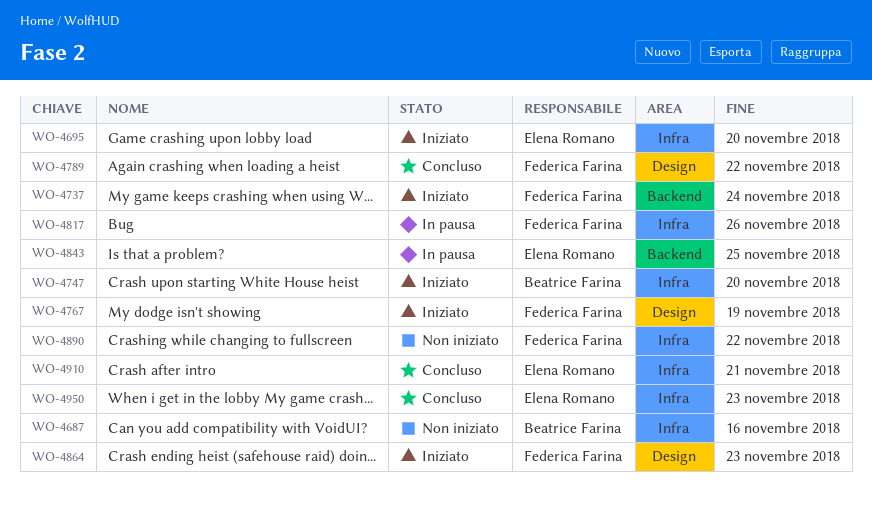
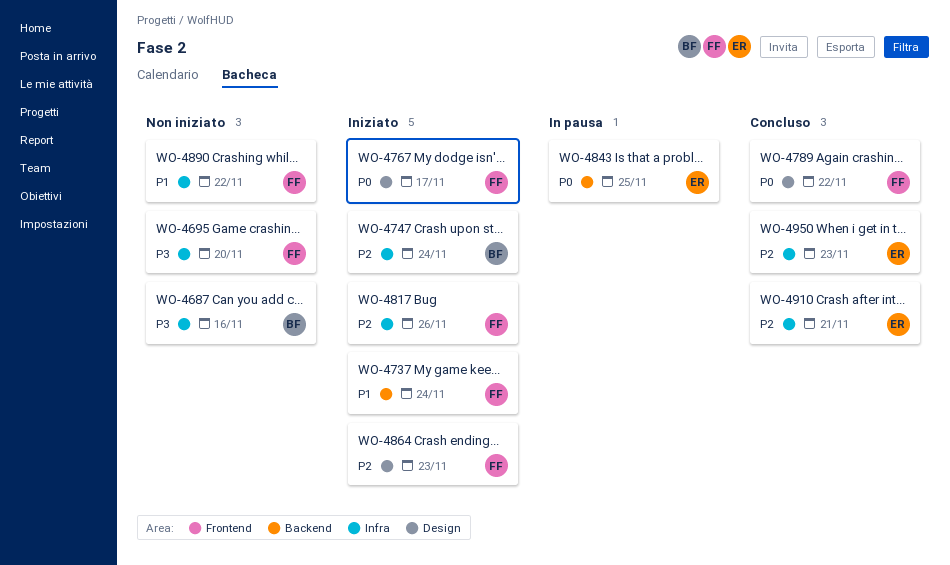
WO-4695, status: Iniziato -> Non iniziato
WO-4695, owner: Elena Romano -> Federica Farina
WO-4747, due: Nov 20 -> Nov 24
WO-4767, due: Nov 19 -> Nov 17
WO-4817, status: In pausa -> Iniziato

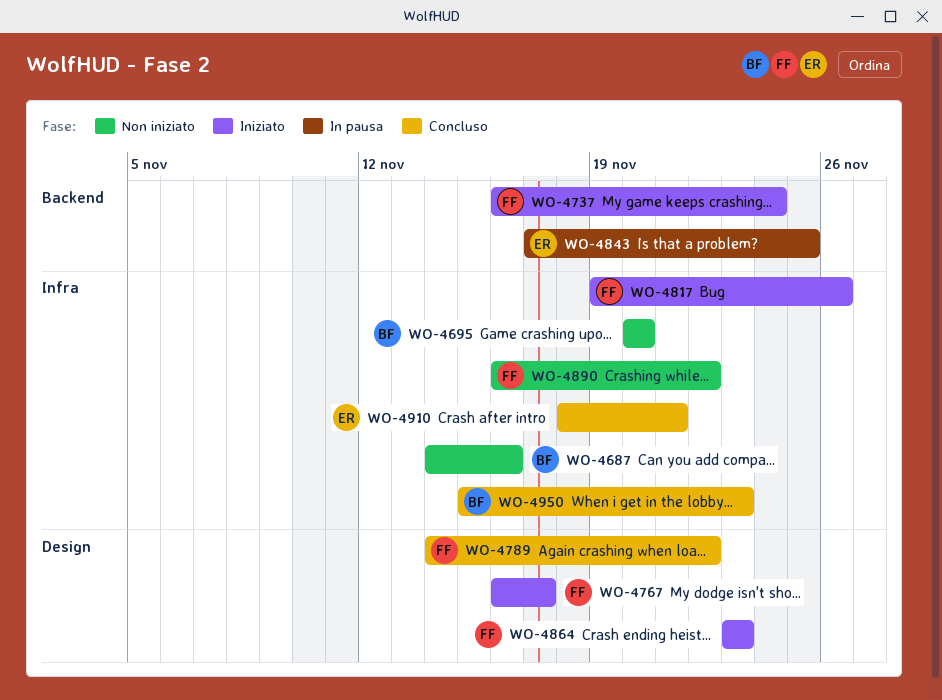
WO-4695, owner: FF -> BF
WO-4747: present -> none
WO-4950, owner: ER -> BF

